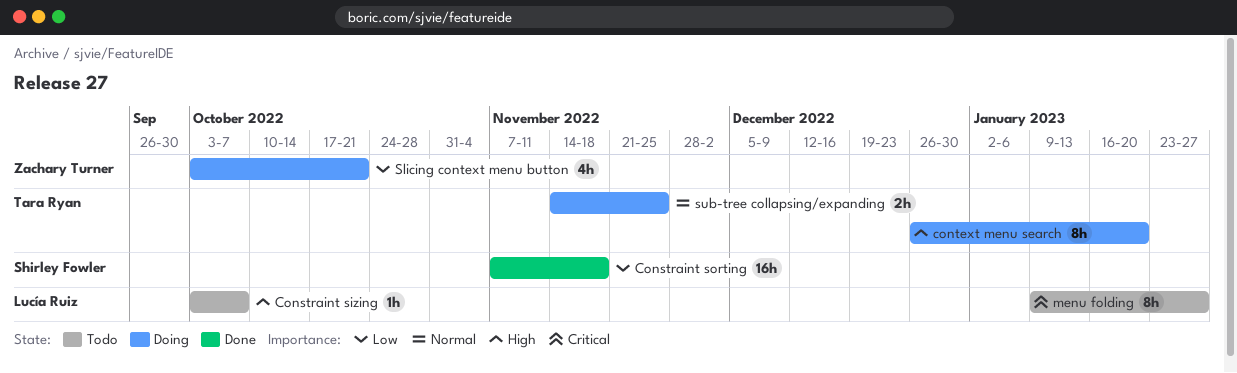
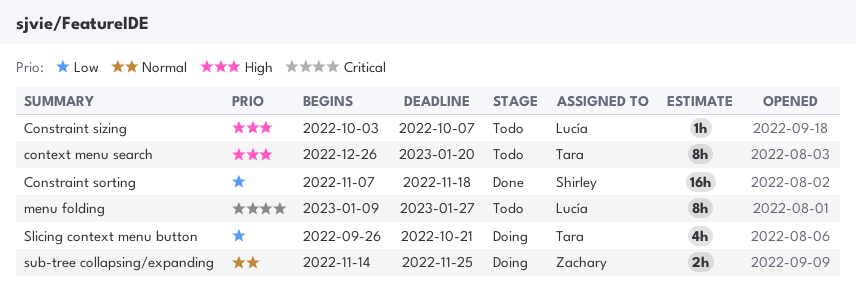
context menu search, status: Doing -> Todo
Slicing context menu button, owner: Zachary Turner -> Tara Ryan
Slicing context menu button, start: Oct 3 -> Sep 26
sub-tree collapsing/expanding, owner: Tara Ryan -> Zachary Turner

